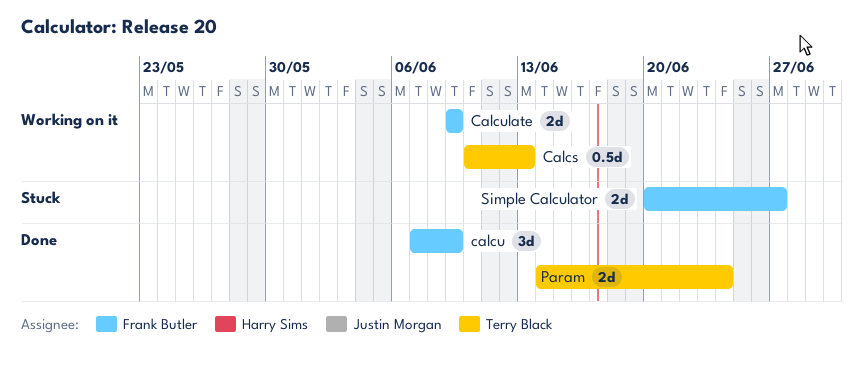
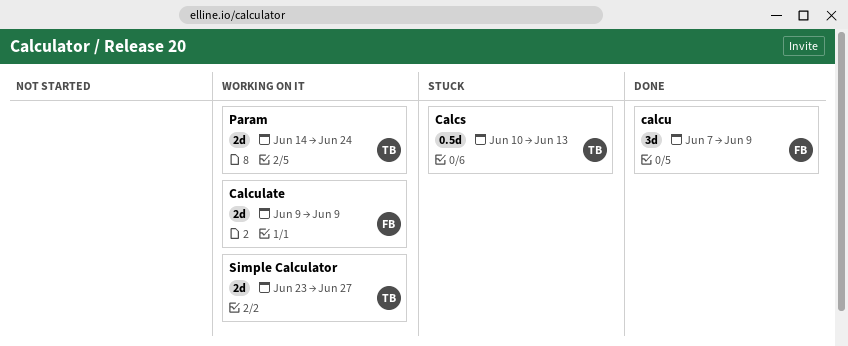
Calcs, status: Working on it -> Stuck
Param, status: Done -> Working on it
Simple Calculator, status: Stuck -> Working on it
Simple Calculator, owner: Frank Butler -> Terry Black
Simple Calculator, start: Jun 20 -> Jun 23

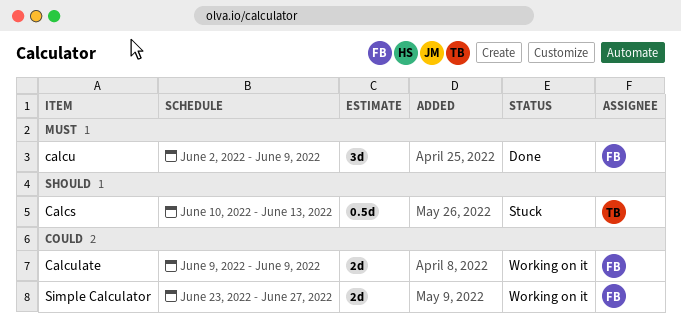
calcu, start: Jun 7 -> Jun 2
Param: present -> none
Simple Calculator, owner: TB -> FB

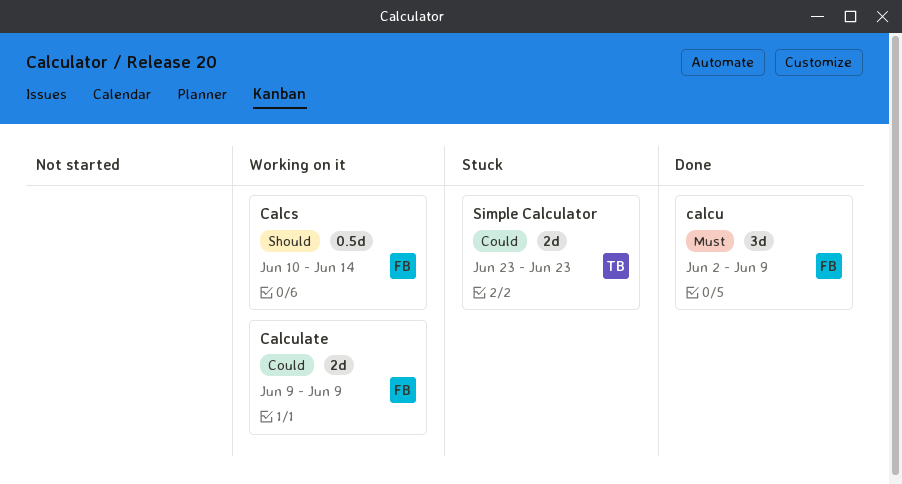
Calcs, status: Stuck -> Working on it
Calcs, owner: TB -> FB
Calcs, due: Jun 13 -> Jun 14
Simple Calculator, status: Working on it -> Stuck
Simple Calculator, owner: FB -> TB
Simple Calculator, due: Jun 27 -> Jun 23

